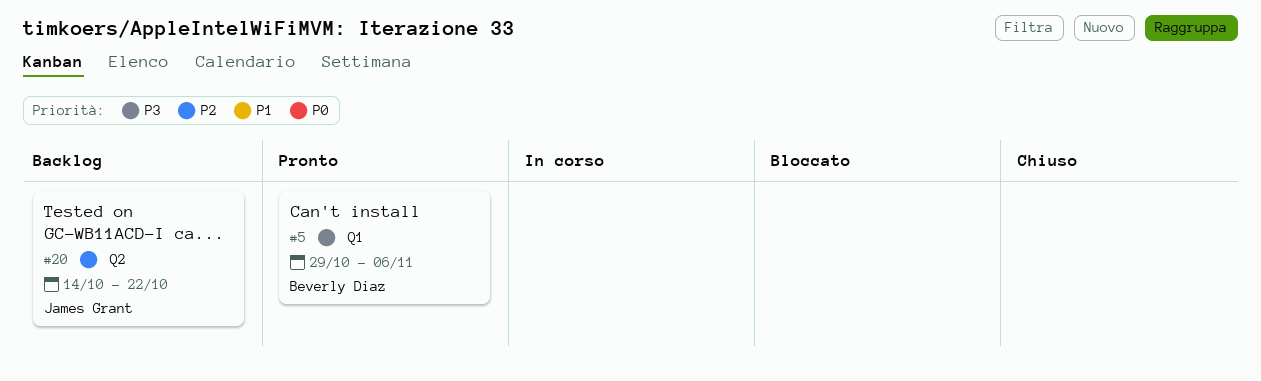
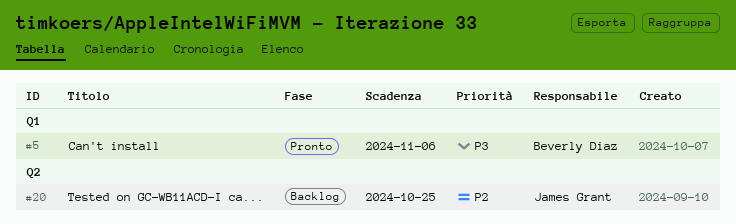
#20, due: Oct 22 -> Oct 25

